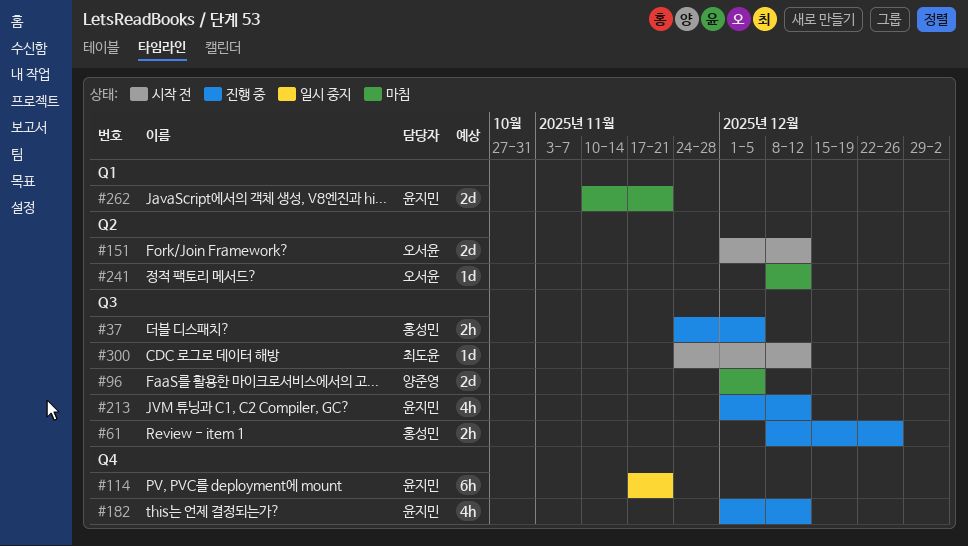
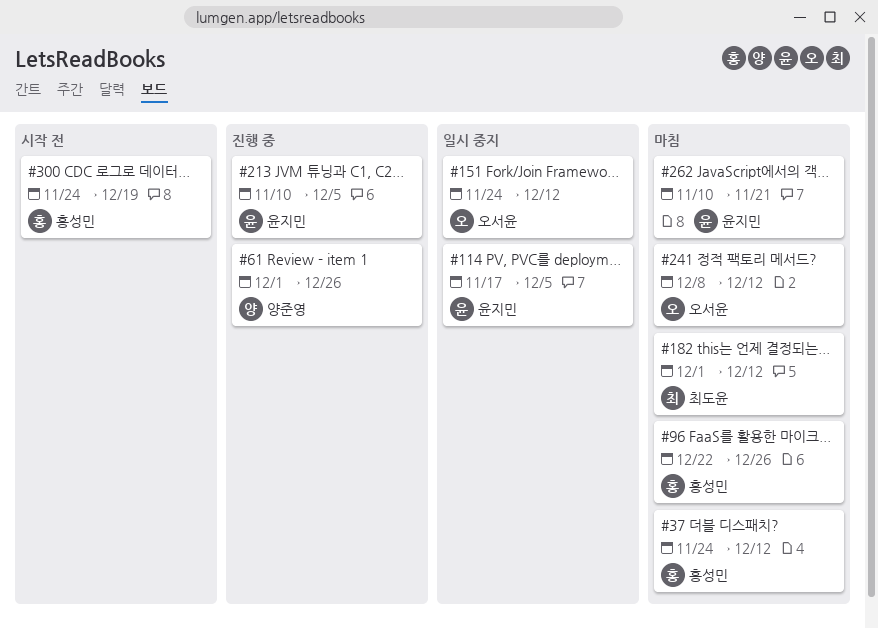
#37, status: 진행 중 -> 마침
#37, due: Dec 5 -> Dec 12
#61, owner: 홍성민 -> 양준영
#61, start: Dec 8 -> Dec 1
#96, owner: 양준영 -> 홍성민
#96, start: Dec 1 -> Dec 22
#96, due: Dec 5 -> Dec 26
#114, due: Nov 21 -> Dec 5
#151, status: 시작 전 -> 일시 중지
#151, start: Dec 1 -> Nov 24
#182, status: 진행 중 -> 마침
#182, owner: 윤지민 -> 최도윤
#213, start: Dec 1 -> Nov 10
#213, due: Dec 12 -> Dec 5
#300, owner: 최도윤 -> 홍성민
#300, due: Dec 12 -> Dec 19

